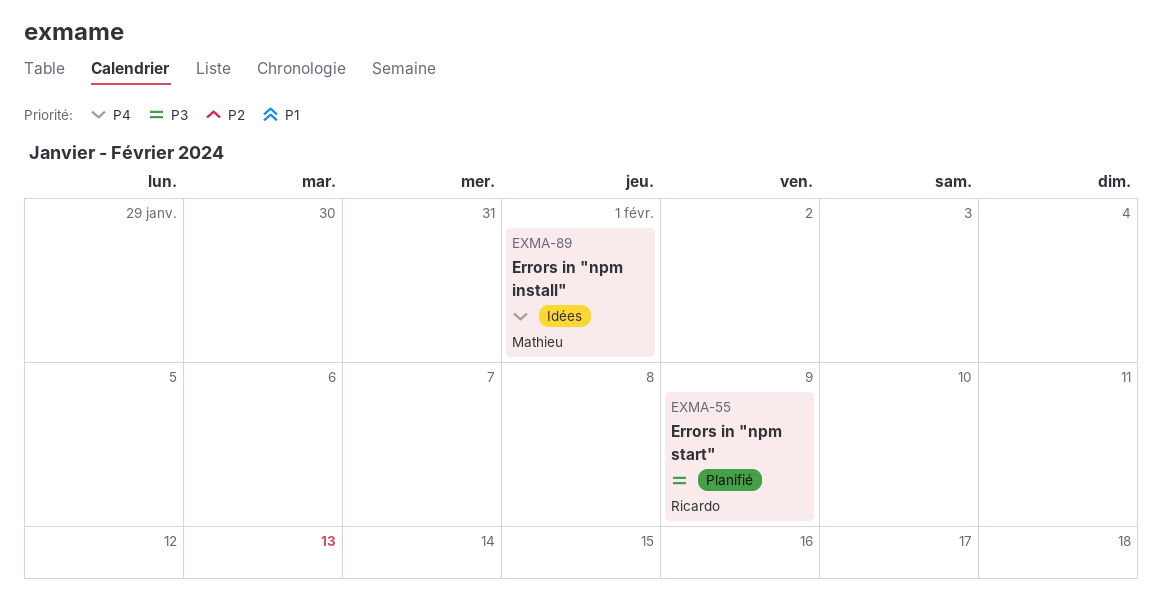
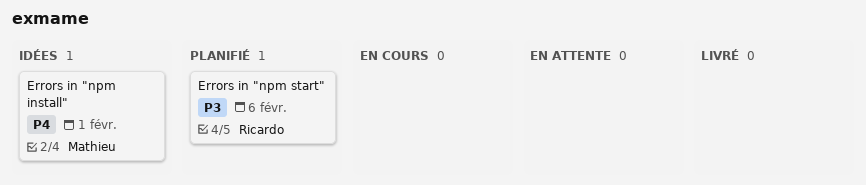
Errors in "npm start", due: Feb 9 -> Feb 6

